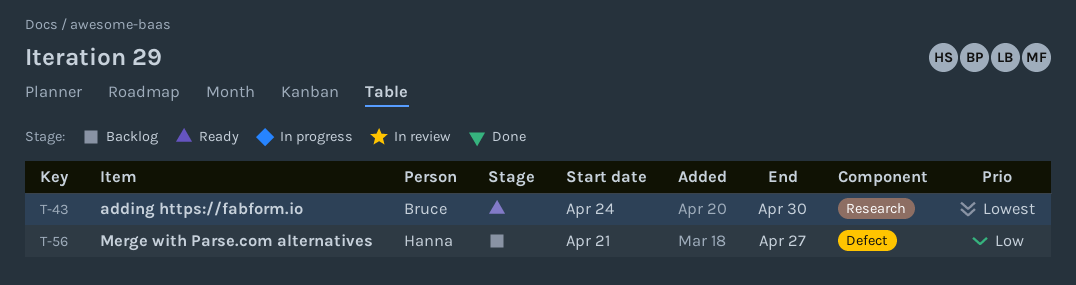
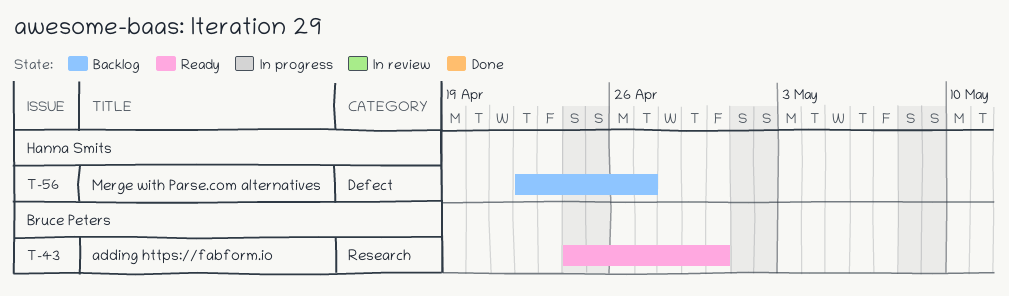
T-56, start: Apr 21 -> Apr 22

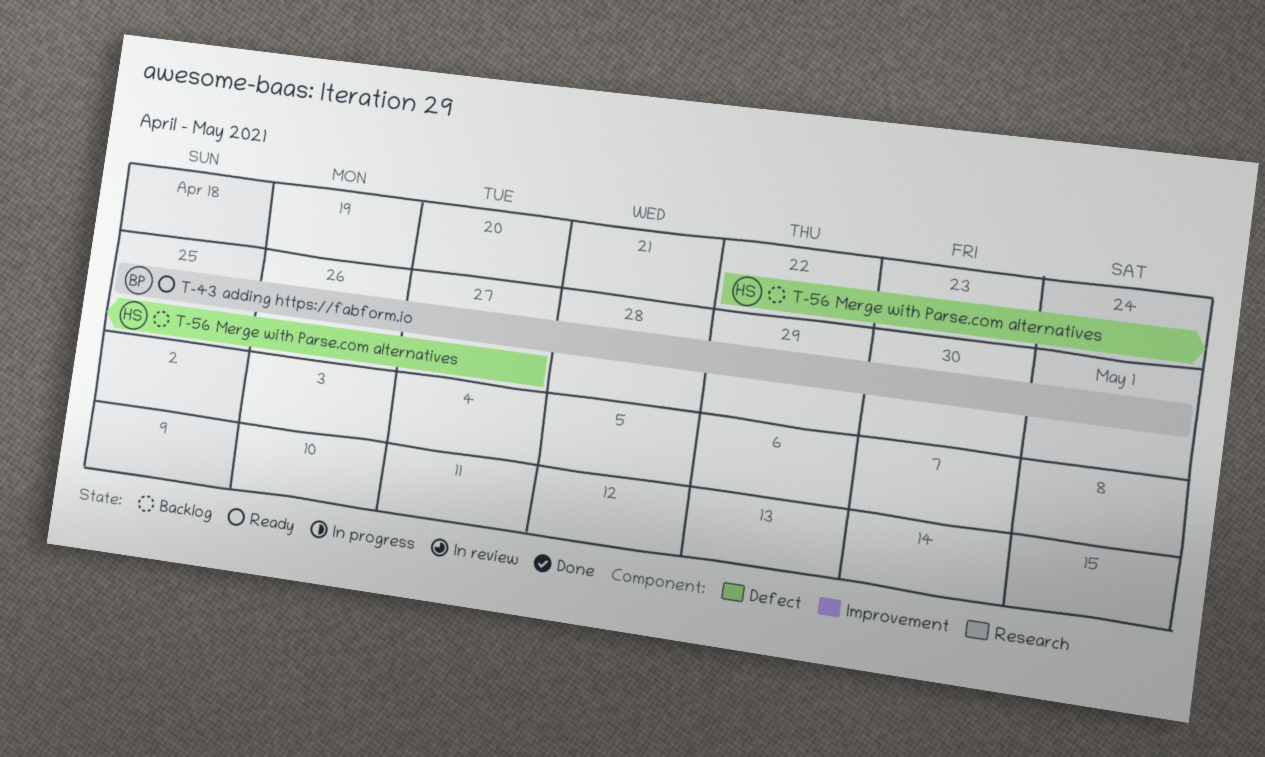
T-43, start: Apr 24 -> Apr 25
T-43, due: Apr 30 -> May 1

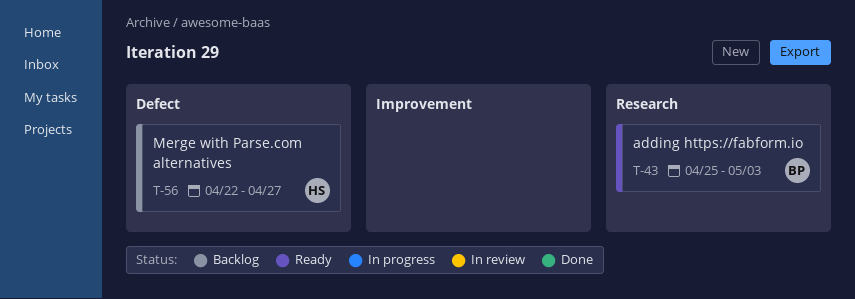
T-43, due: May 1 -> May 3

